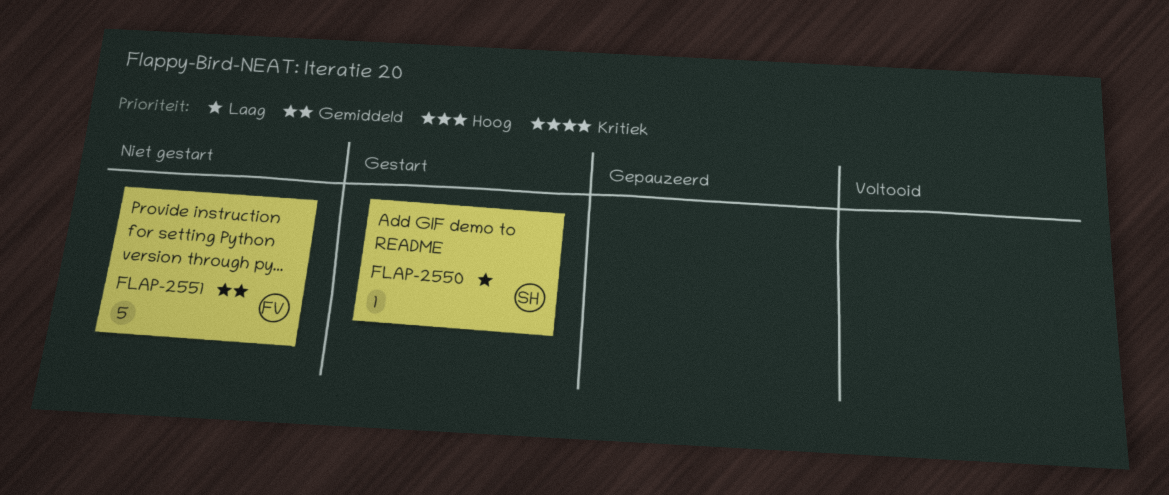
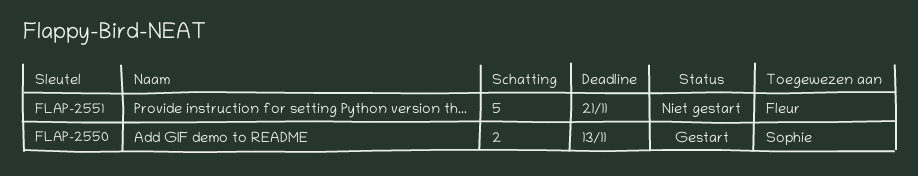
FLAP-2550, estimate: 1 -> 2

